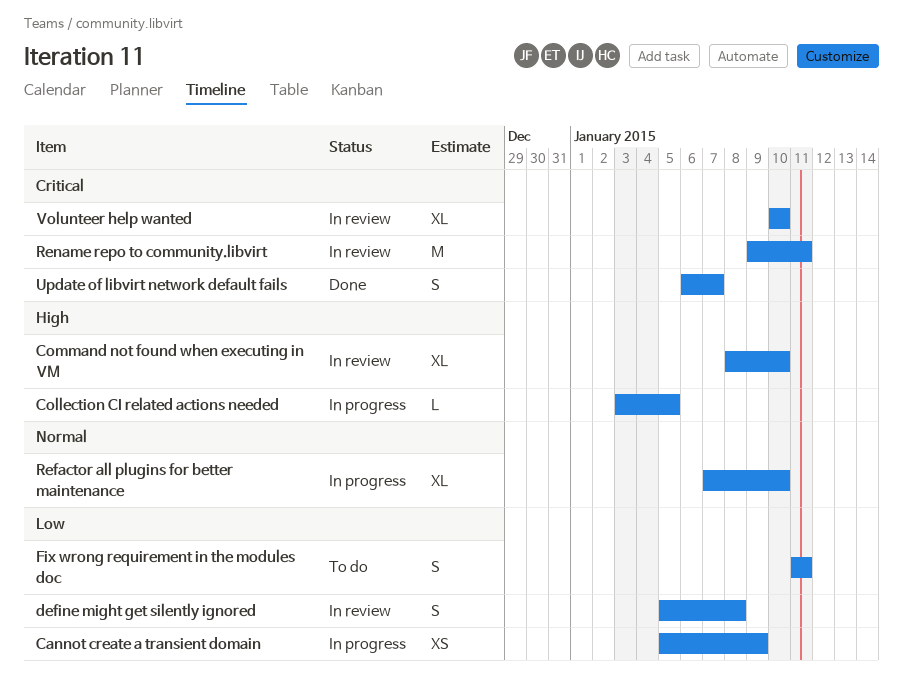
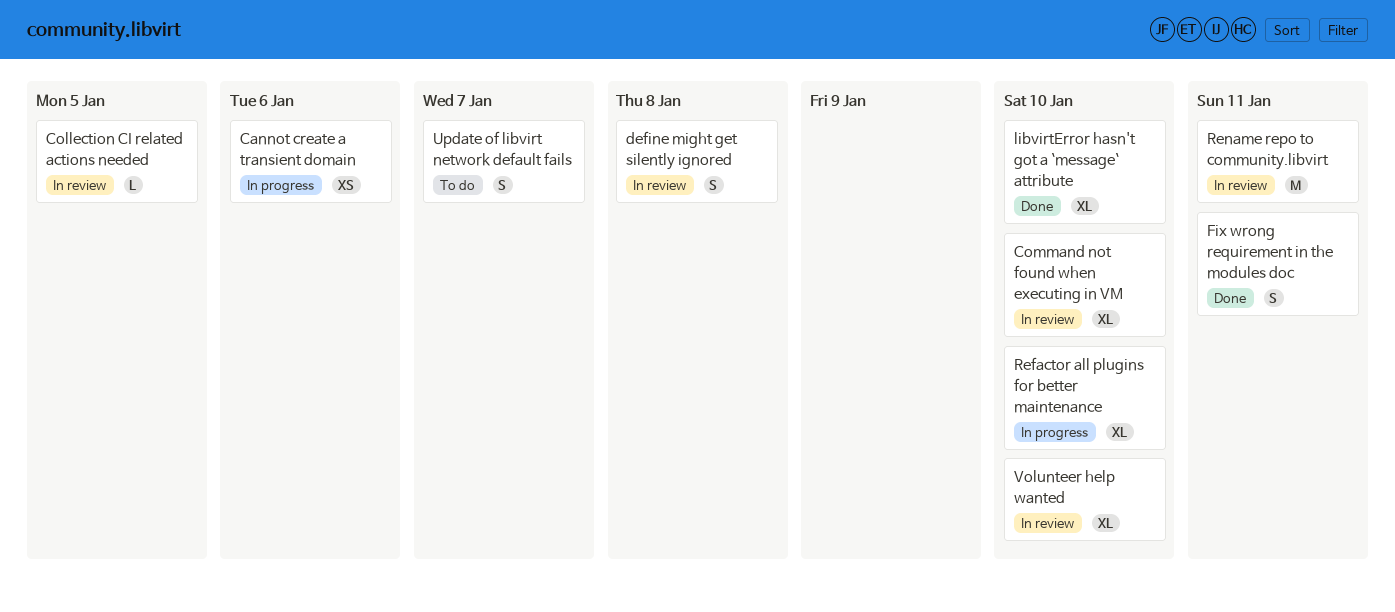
Cannot create a transient domain, due: Jan 9 -> Jan 6
Collection CI related actions needed, status: In progress -> In review
Fix wrong requirement in the modules doc, status: To do -> Done
libvirtError hasn't got a `message` attribute: none -> present
Update of libvirt network default fails, status: Done -> To do

